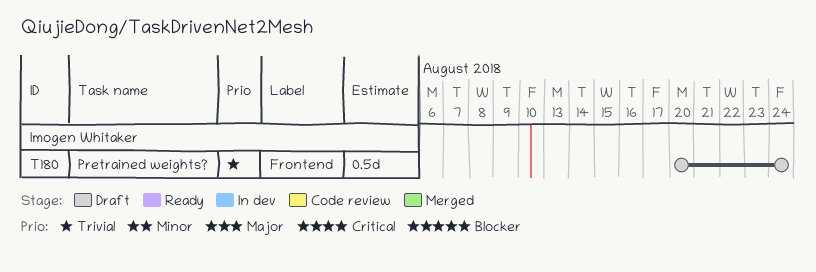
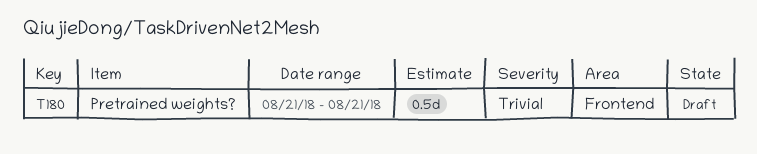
T180, start: Aug 20 -> Aug 21
T180, due: Aug 24 -> Aug 21

